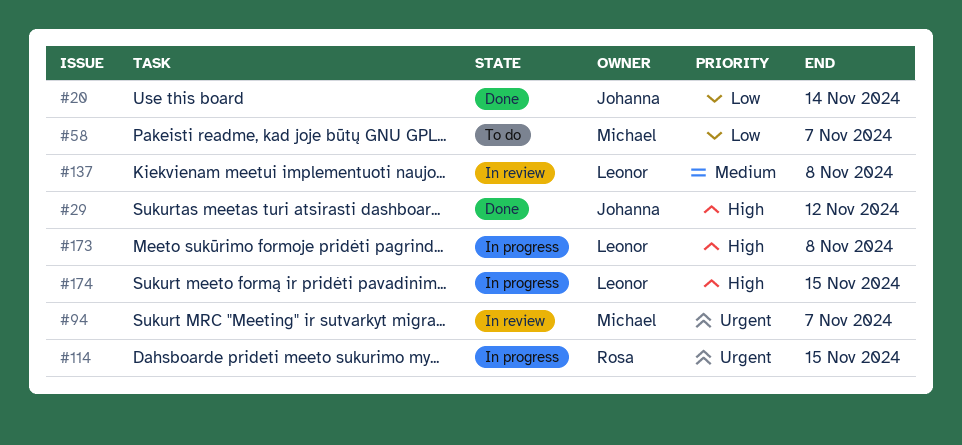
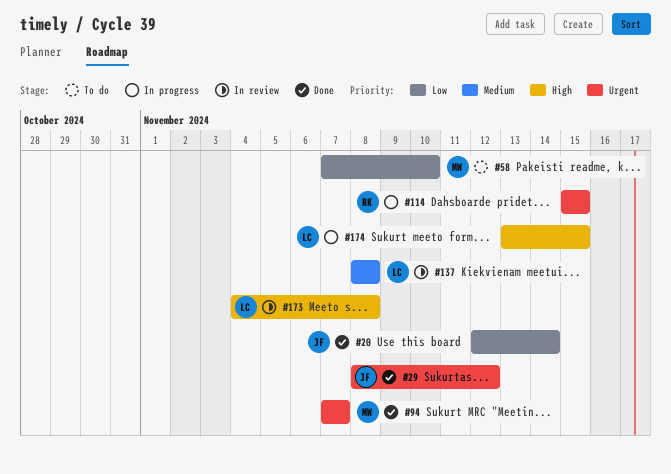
#29, priority: High -> Urgent
#58, due: Nov 7 -> Nov 10
#94, status: In review -> Done
#173, status: In progress -> In review

